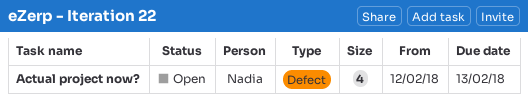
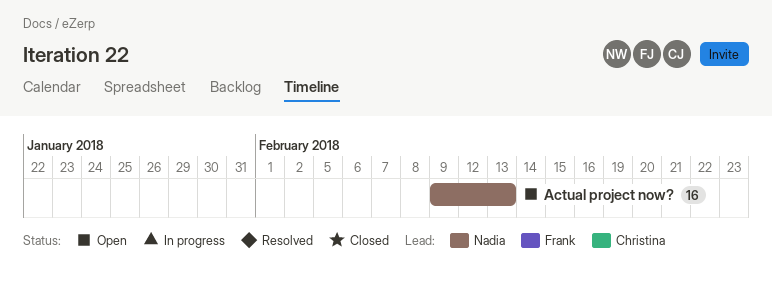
Actual project now?, estimate: 4 -> 16
Actual project now?, start: Feb 12 -> Feb 9

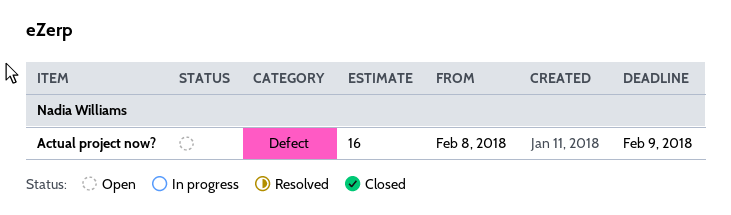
Actual project now?, start: Feb 9 -> Feb 8
Actual project now?, due: Feb 13 -> Feb 9

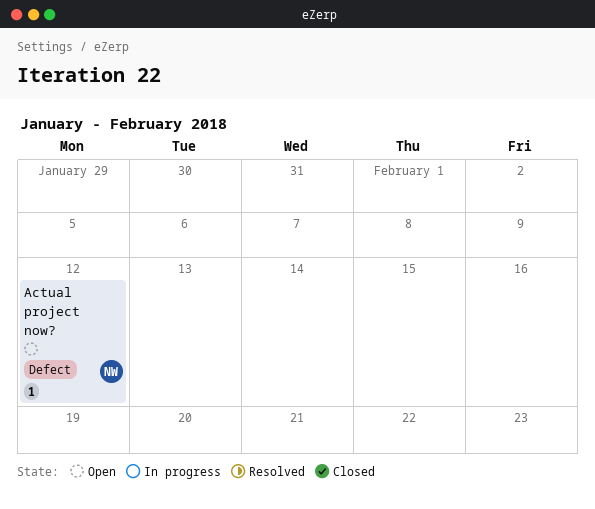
Actual project now?, estimate: 16 -> 1
Actual project now?, due: Feb 9 -> Feb 12

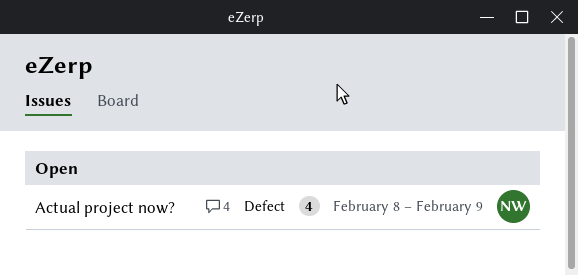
Actual project now?, estimate: 1 -> 4
Actual project now?, due: Feb 12 -> Feb 9

